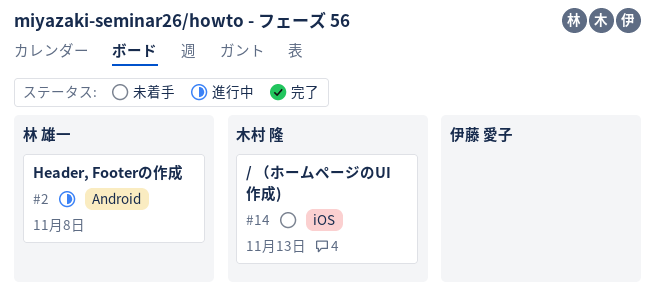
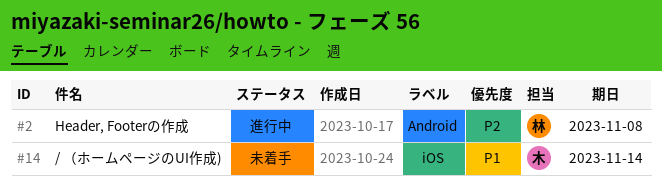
#14, due: Nov 13 -> Nov 14

